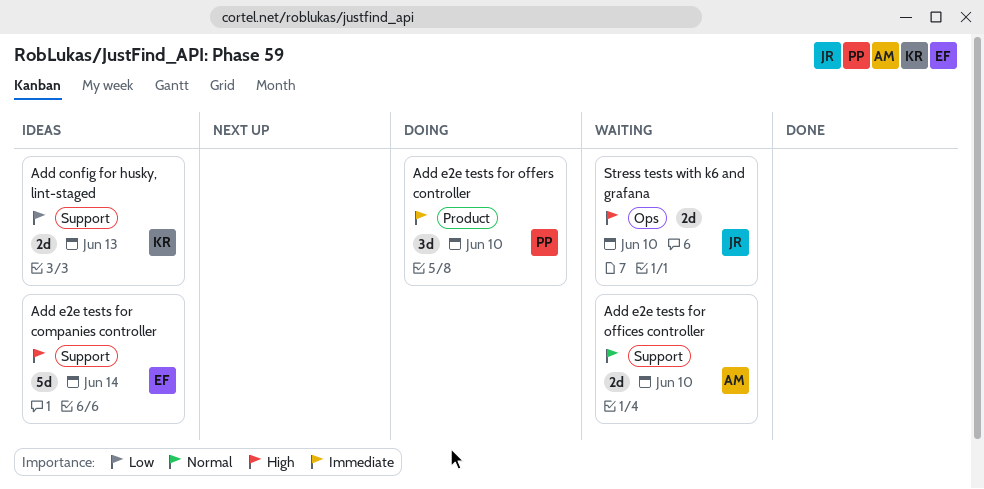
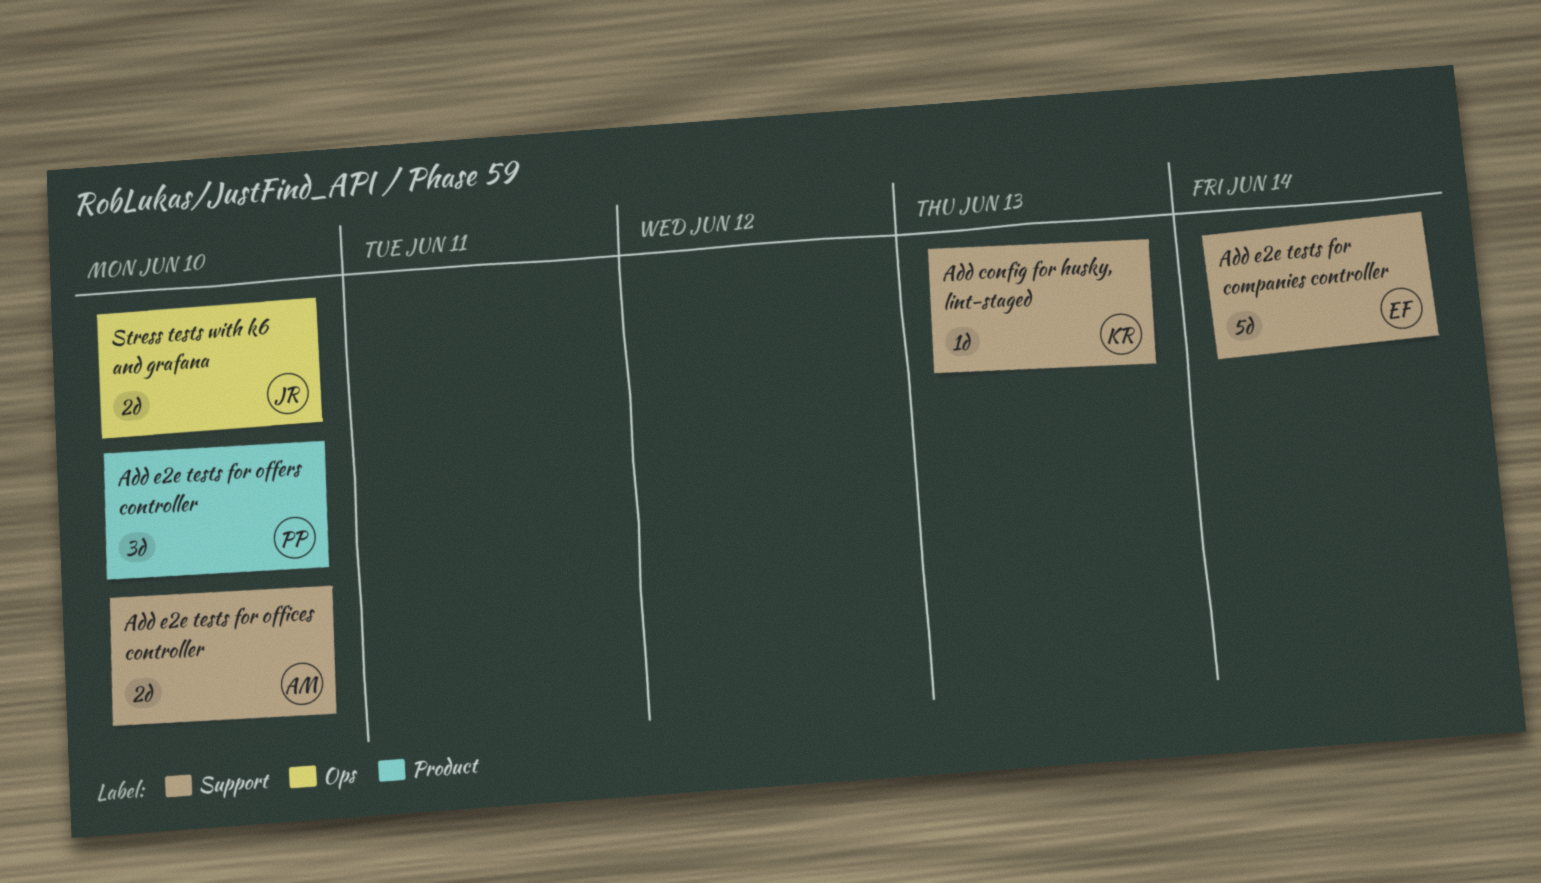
Add config for husky, lint-staged, estimate: 2d -> 1d

